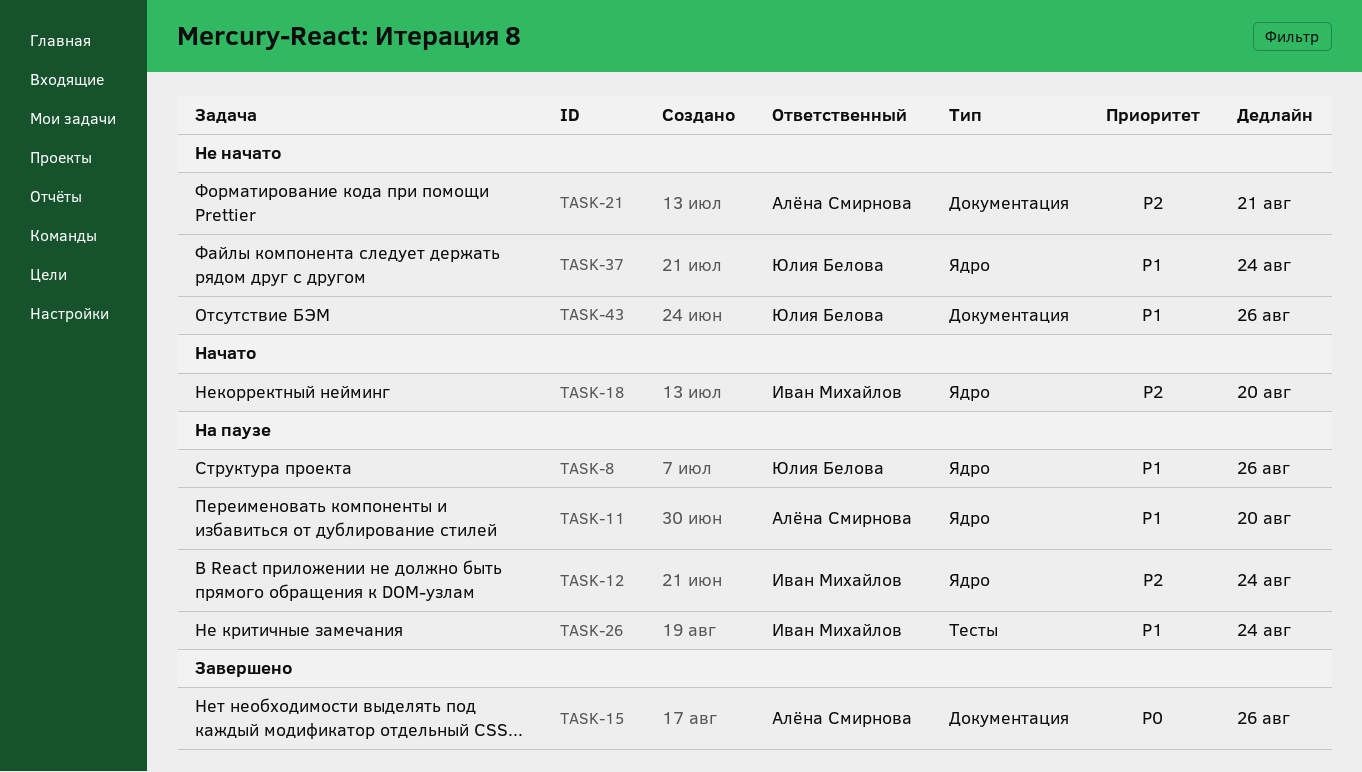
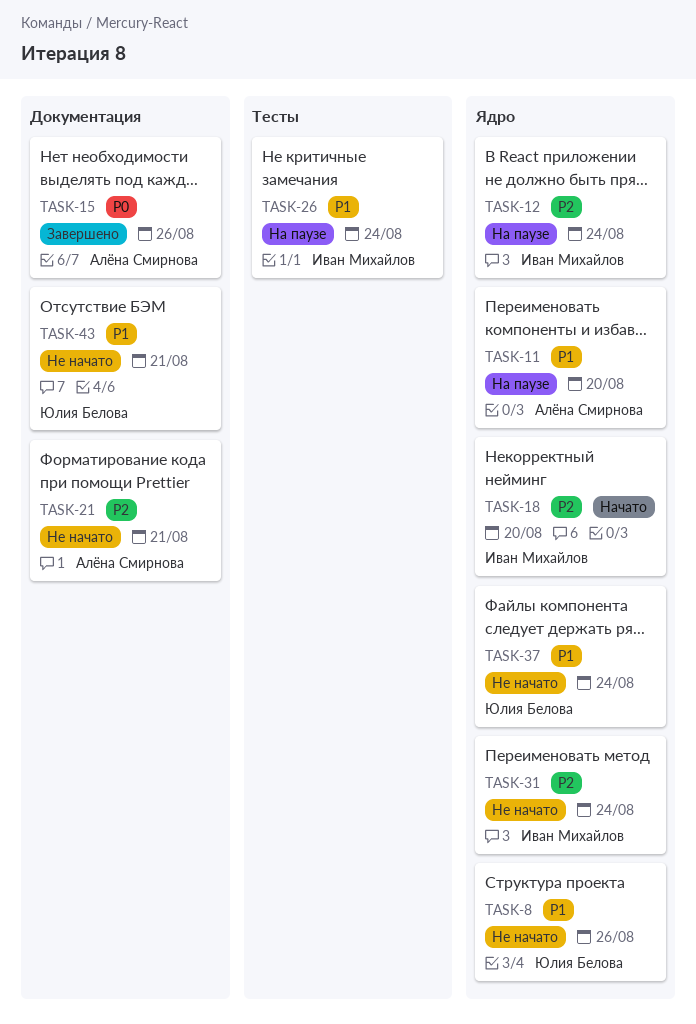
TASK-8, status: На паузе -> Не начато
TASK-31: none -> present
TASK-43, due: Aug 26 -> Aug 21

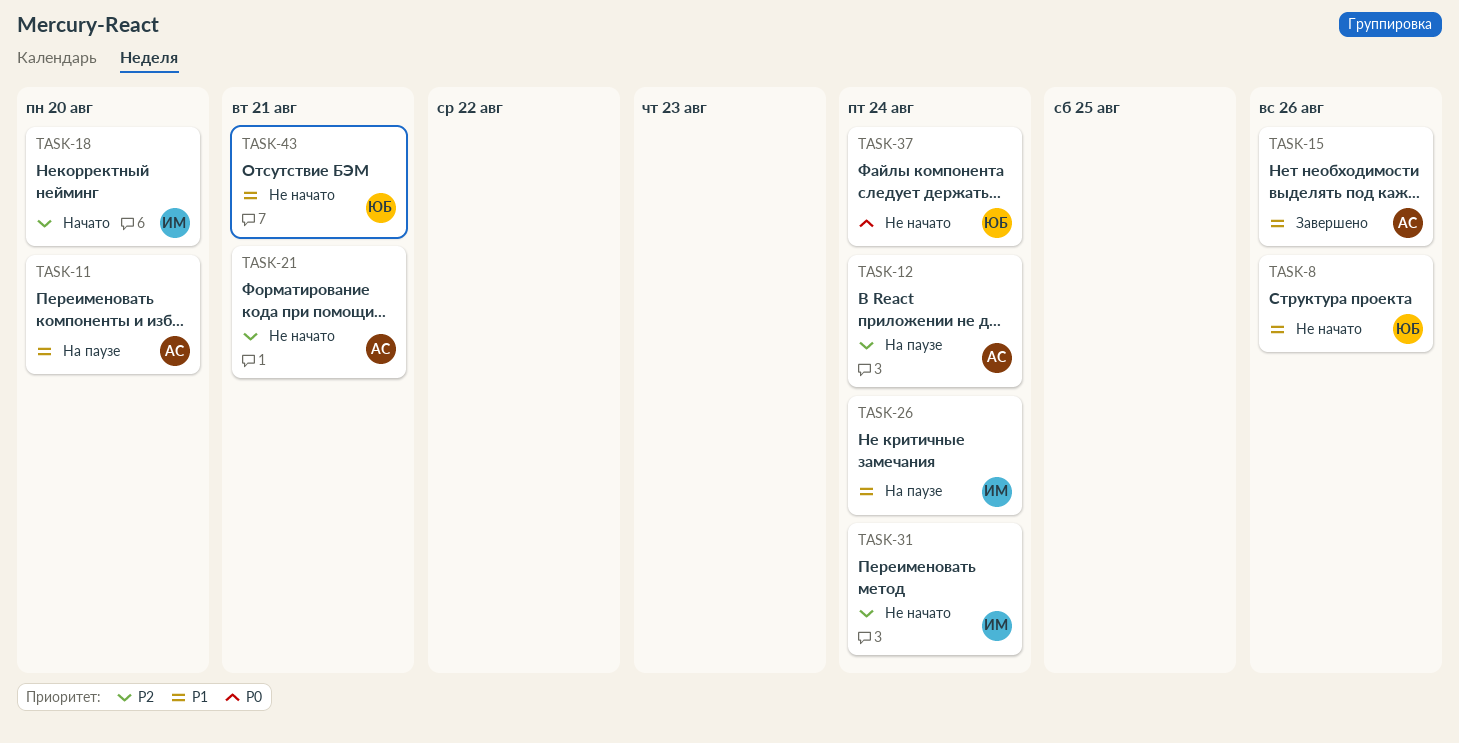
TASK-12, owner: Иван Михайлов -> Алёна Смирнова
TASK-15, priority: P0 -> P1
TASK-37, priority: P1 -> P0

